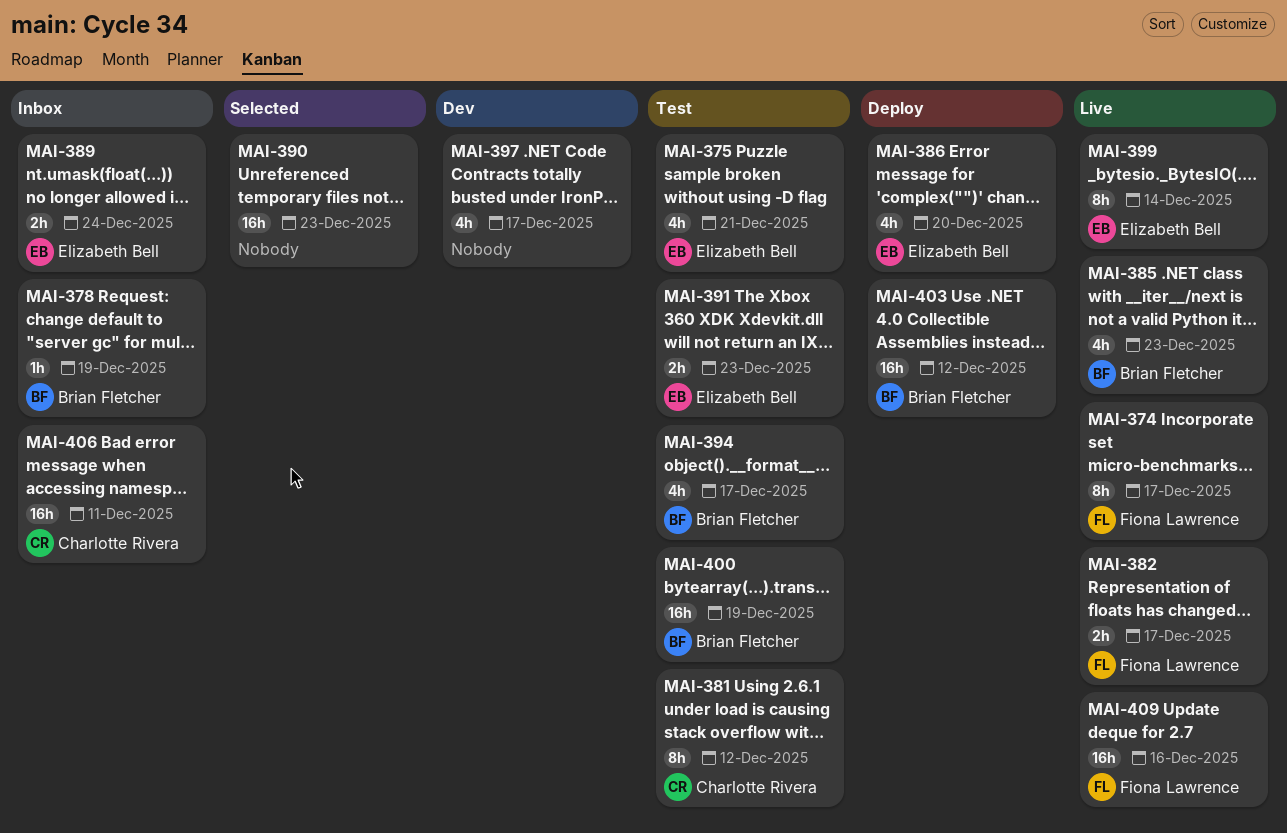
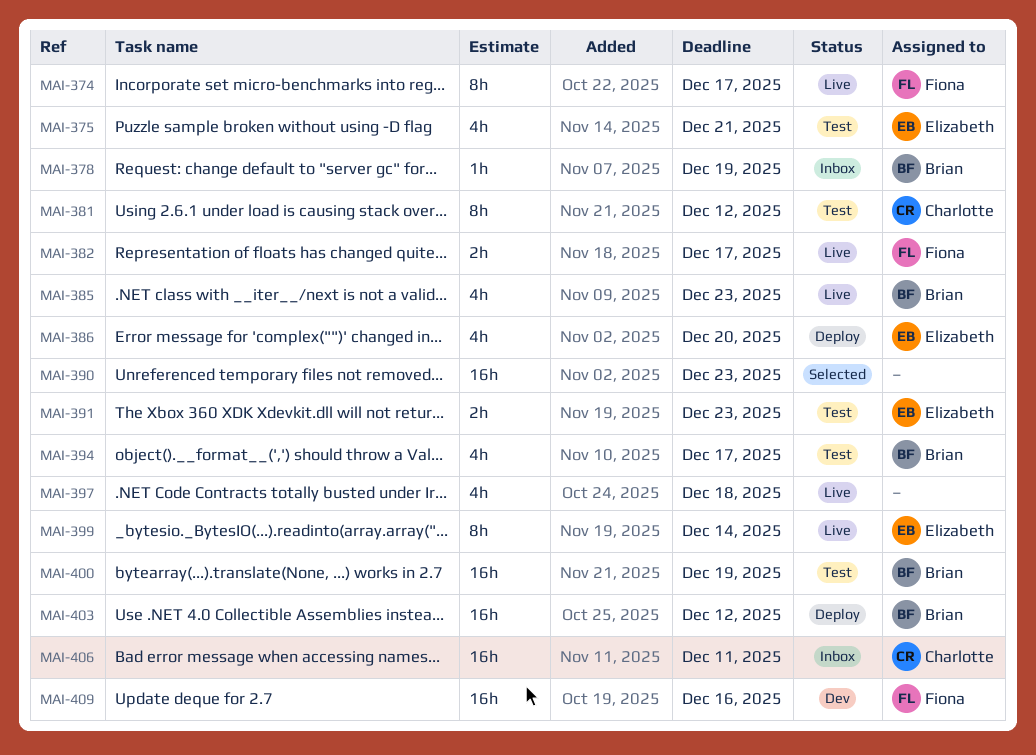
MAI-389: present -> none
MAI-397, status: Dev -> Live
MAI-397, due: Dec 17 -> Dec 18
MAI-409, status: Live -> Dev

